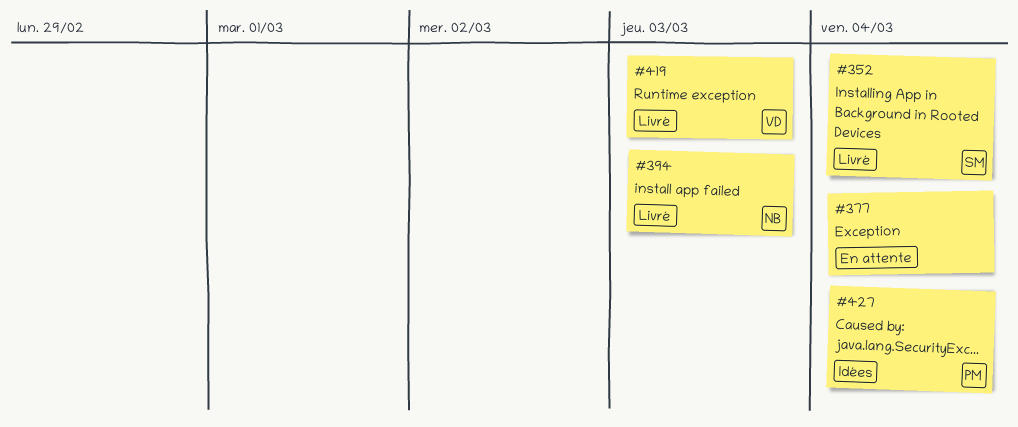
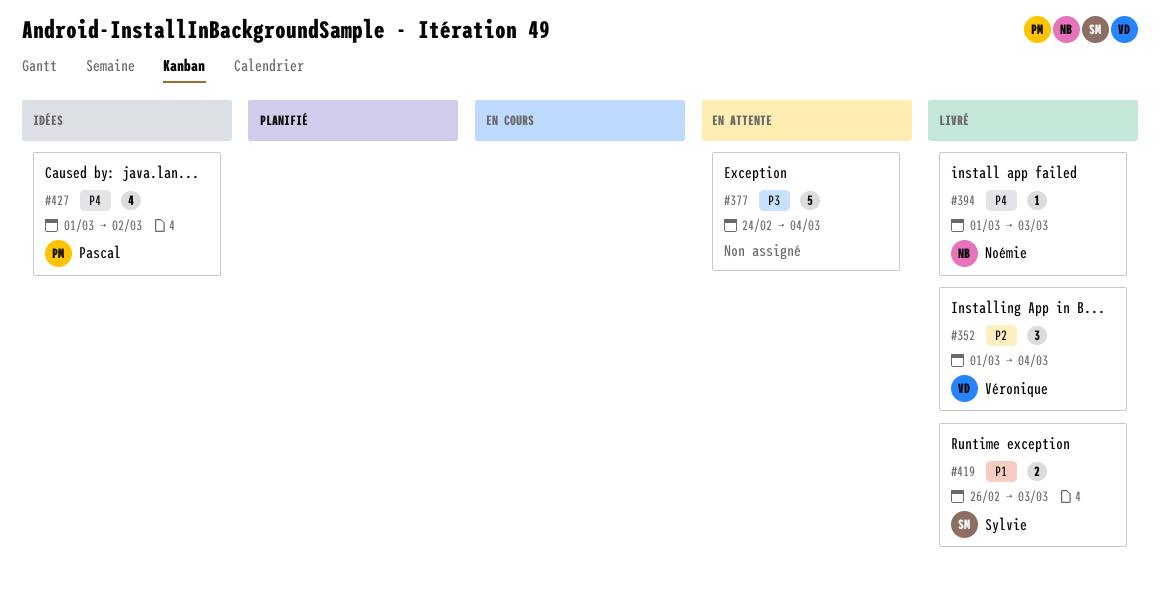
#352, owner: Sylvie -> Véronique
#419, owner: Véronique -> Sylvie
#427, due: Mar 4 -> Mar 2

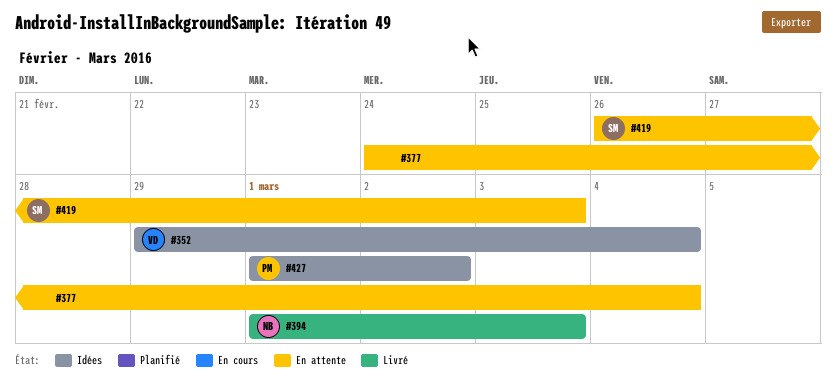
#352, status: Livré -> Idées
#352, start: Mar 1 -> Feb 29
#419, status: Livré -> En attente

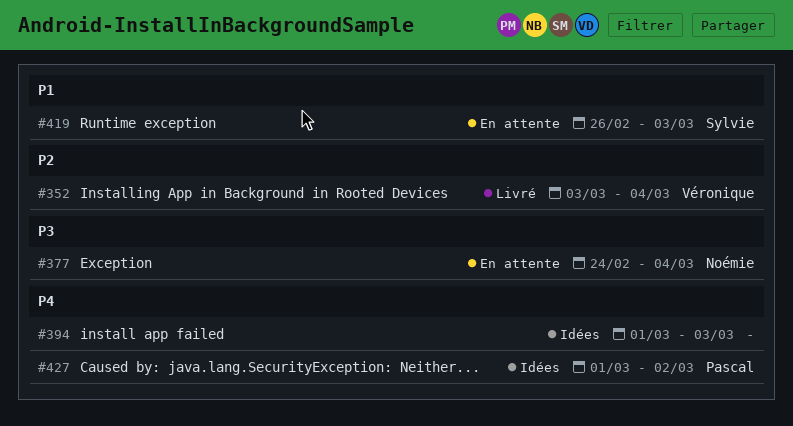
#352, status: Idées -> Livré
#352, start: Feb 29 -> Mar 3
#377, owner: none -> Noémie
#394, status: Livré -> Idées
#394, owner: Noémie -> none

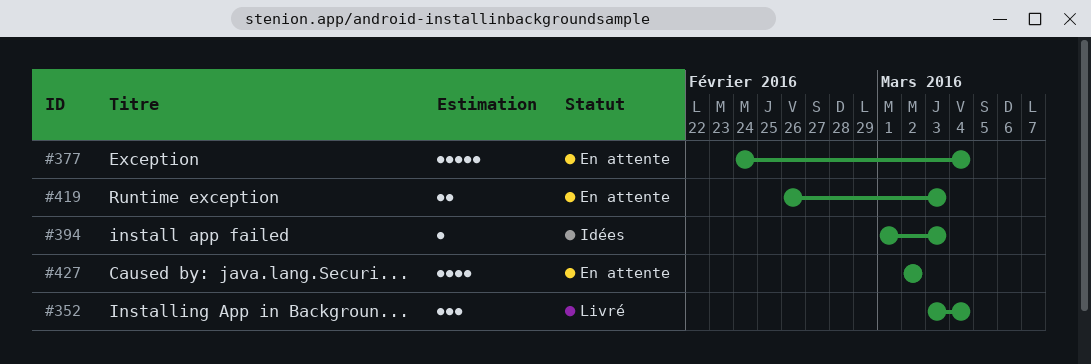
#427, status: Idées -> En attente
#427, start: Mar 1 -> Mar 2

